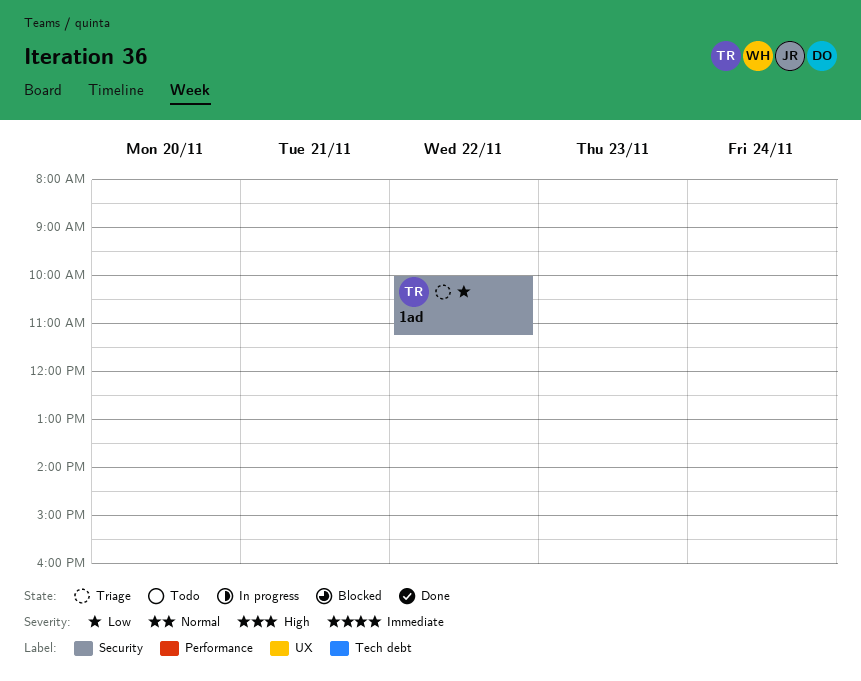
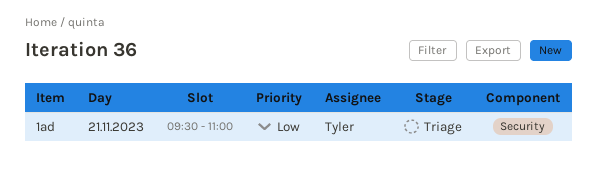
1ad, day: Nov 22 -> Nov 21
1ad, begins: 10:00 -> 09:30
1ad, ends: 11:15 -> 11:00

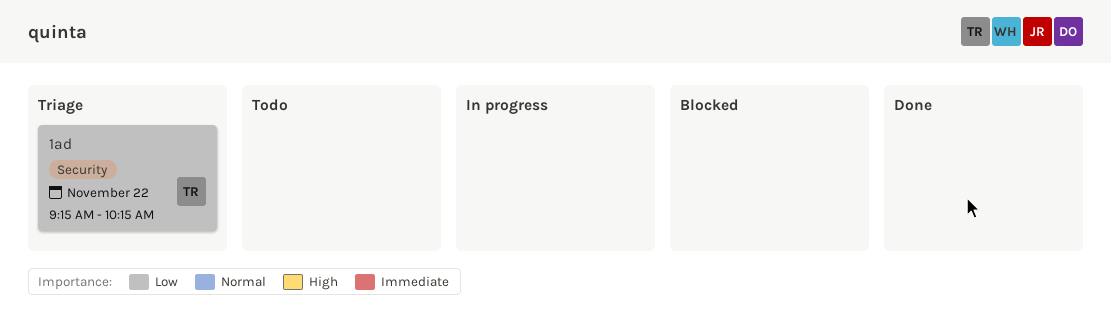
1ad, day: Nov 21 -> Nov 22
1ad, begins: 09:30 -> 09:15
1ad, ends: 11:00 -> 10:15

